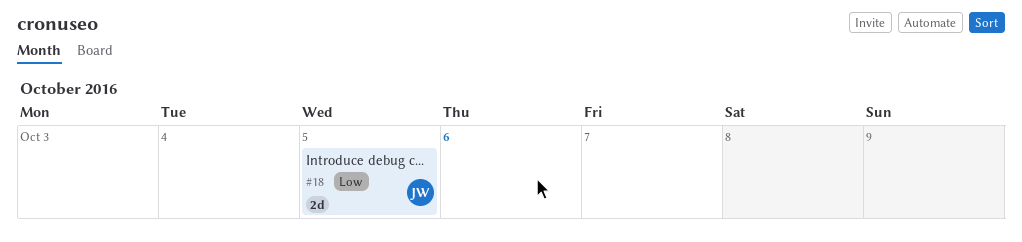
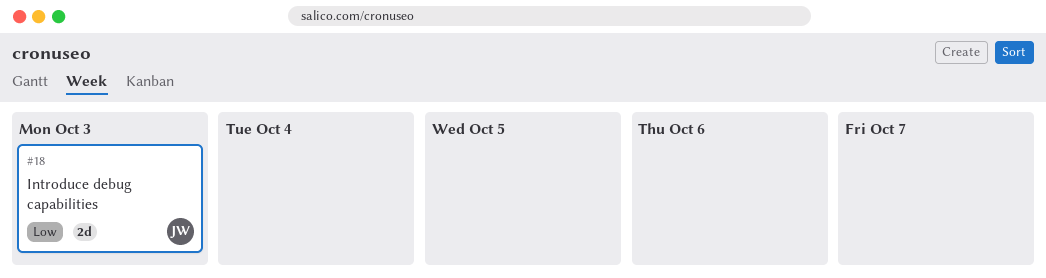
#18, due: Oct 5 -> Oct 3

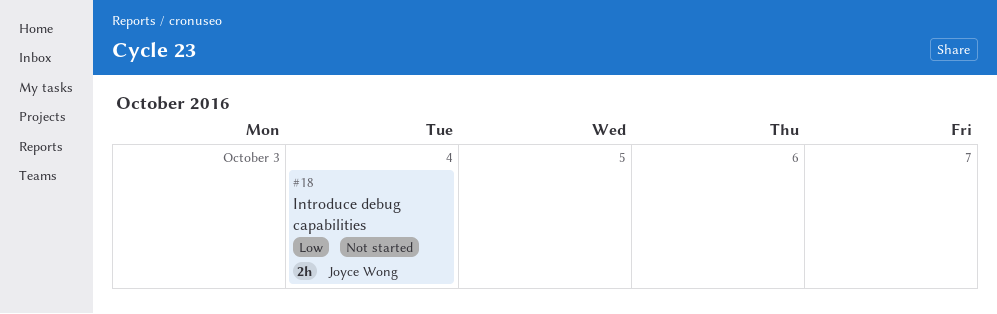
#18, estimate: 2d -> 2h
#18, due: Oct 3 -> Oct 4

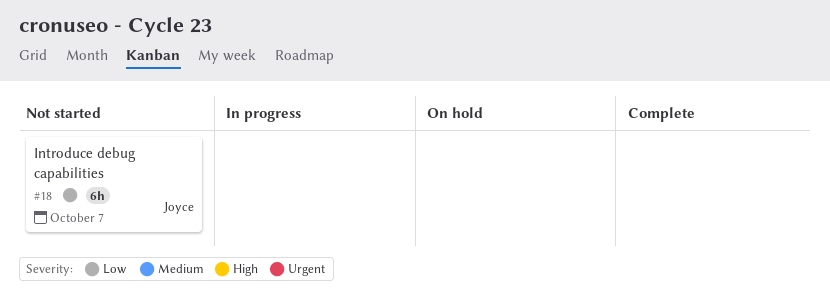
#18, estimate: 2h -> 6h
#18, due: Oct 4 -> Oct 7

